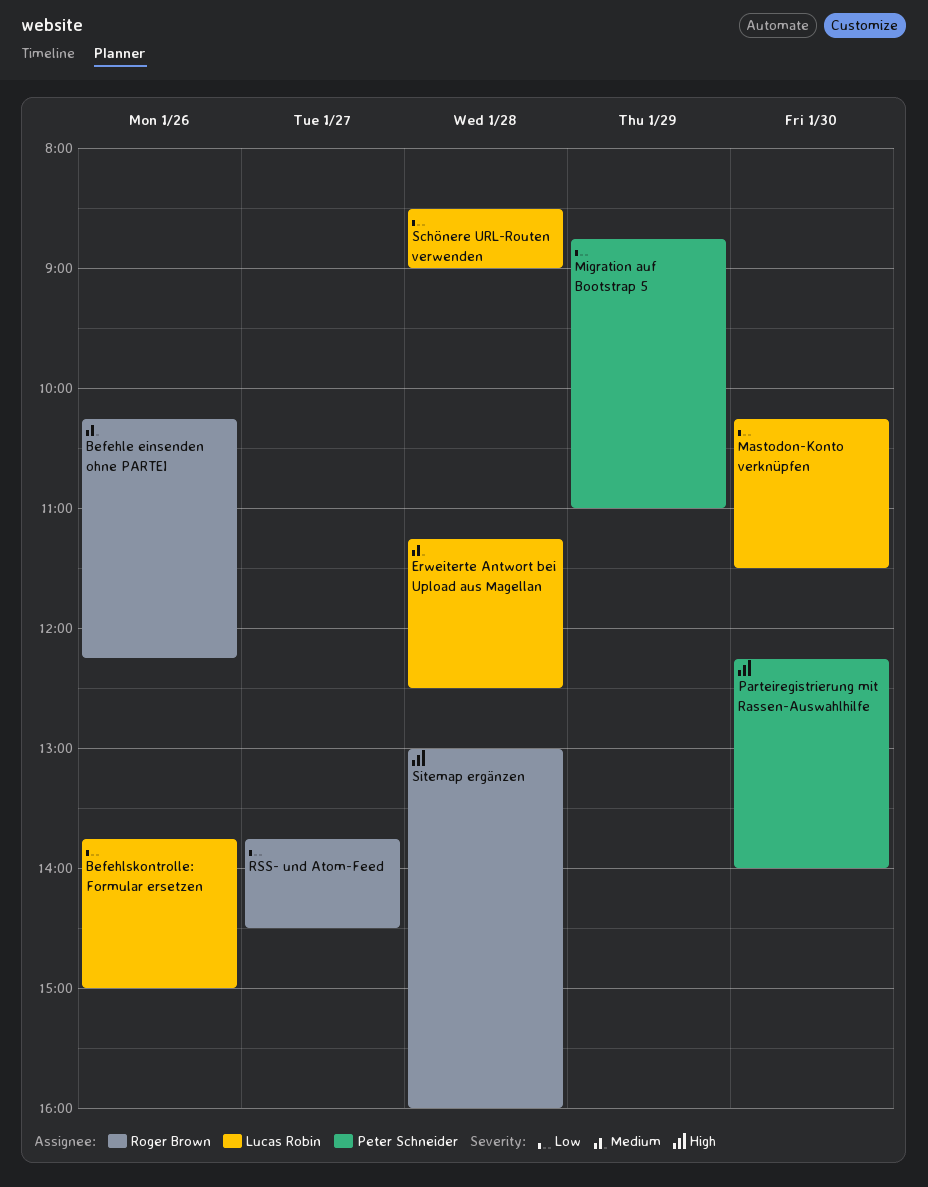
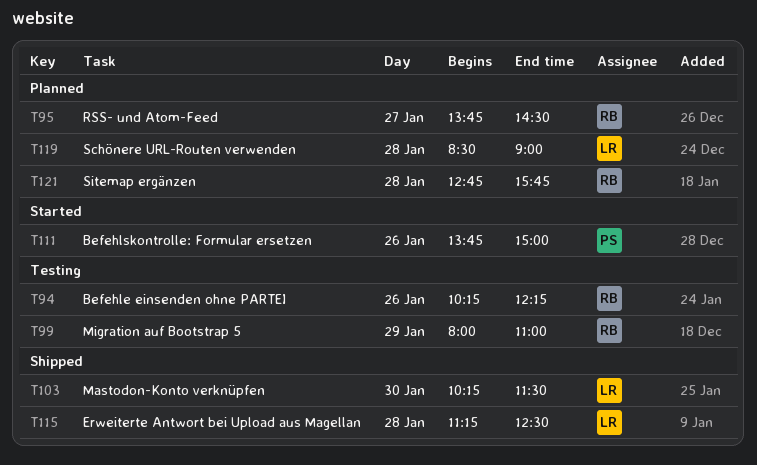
Befehlskontrolle: Formular ersetzen, owner: Lucas Robin -> Peter Schneider
Migration auf Bootstrap 5, owner: Peter Schneider -> Roger Brown
Migration auf Bootstrap 5, begins: 08:45 -> 08:00
Parteiregistrierung mit Rassen-Auswahlhilfe: present -> none
Sitemap ergänzen, begins: 13:00 -> 12:45
Sitemap ergänzen, ends: 16:00 -> 15:45

